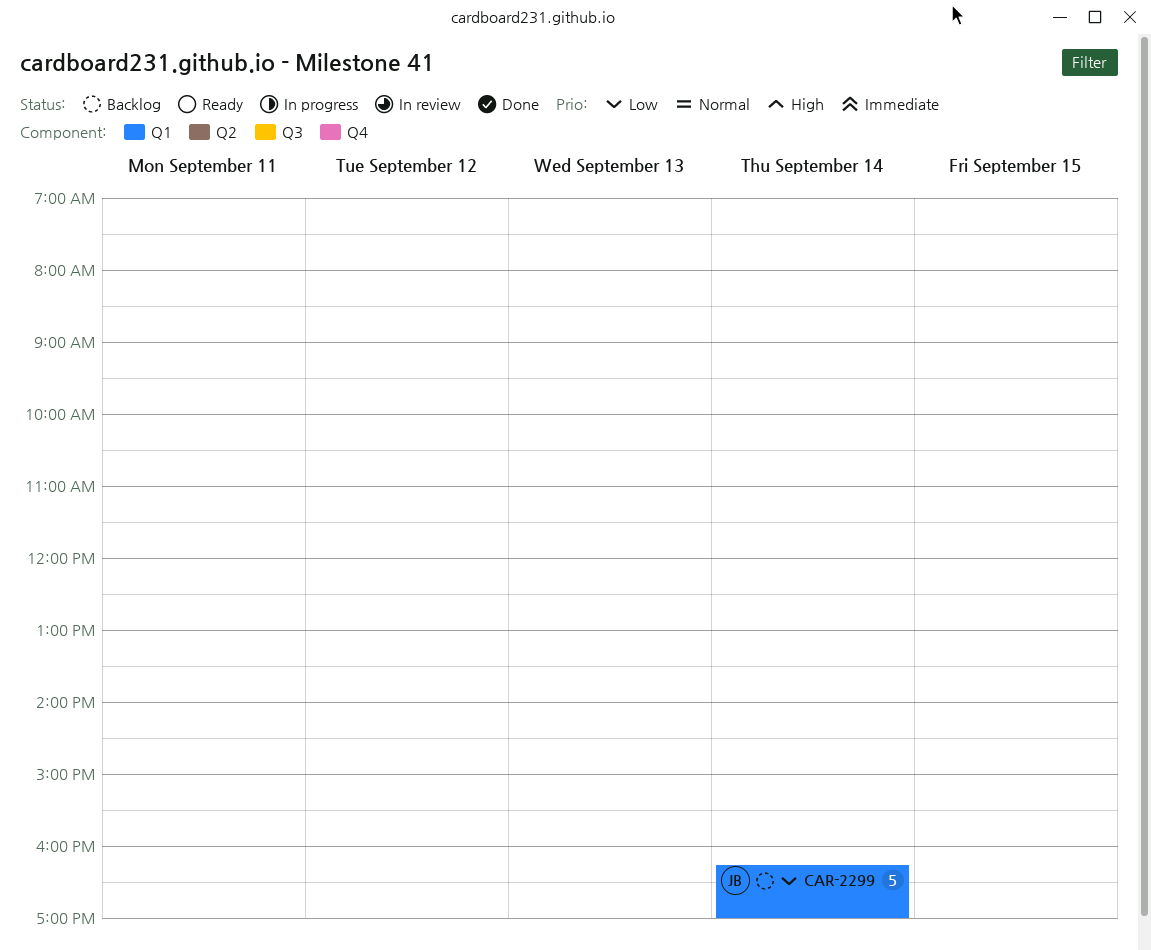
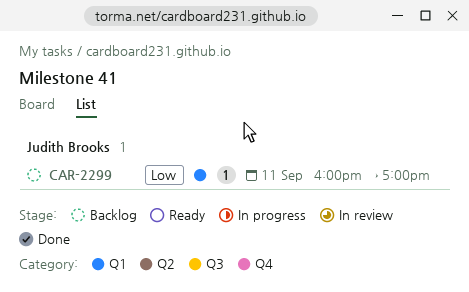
CAR-2299, estimate: 5 -> 1
CAR-2299, day: Sep 14 -> Sep 11
CAR-2299, begins: 16:15 -> 16:00

